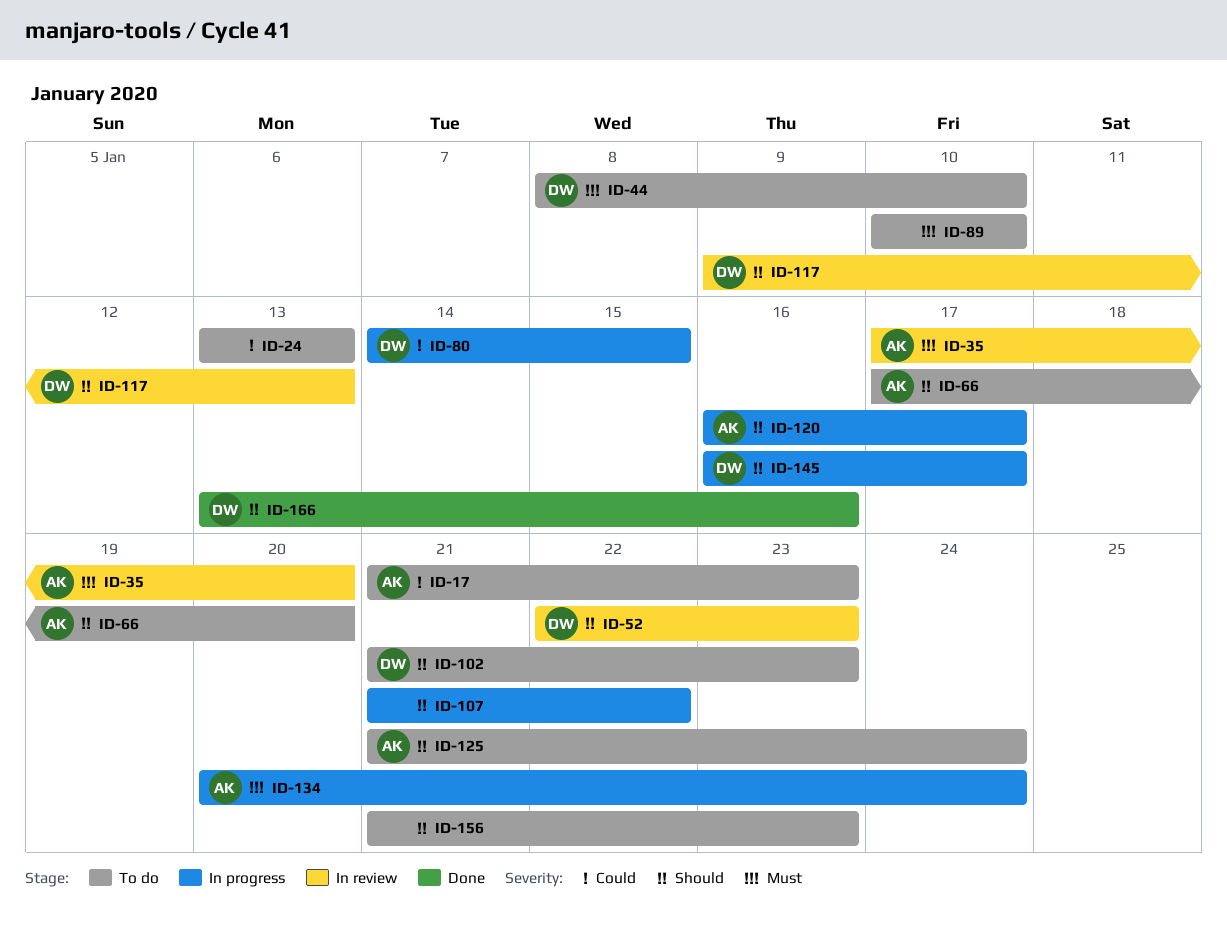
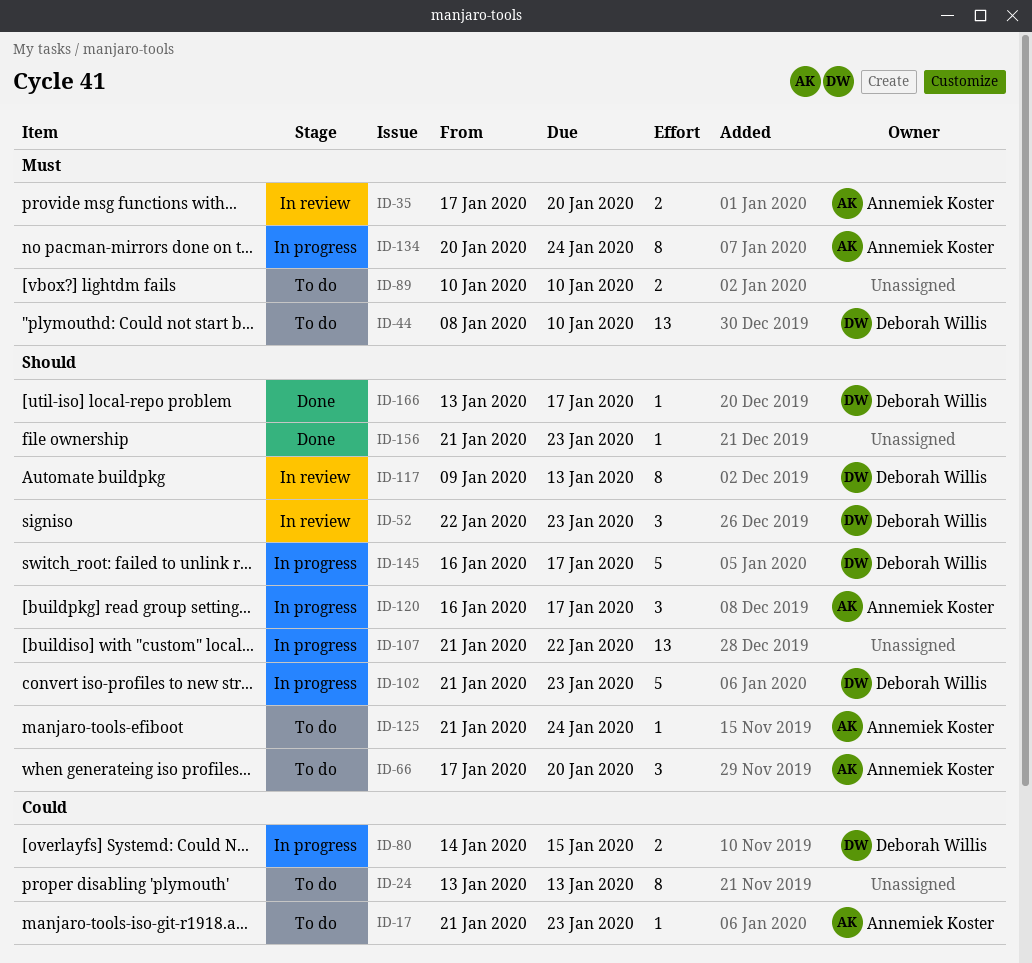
ID-102, status: To do -> In progress
ID-156, status: To do -> Done
ID-166, due: Jan 16 -> Jan 17

